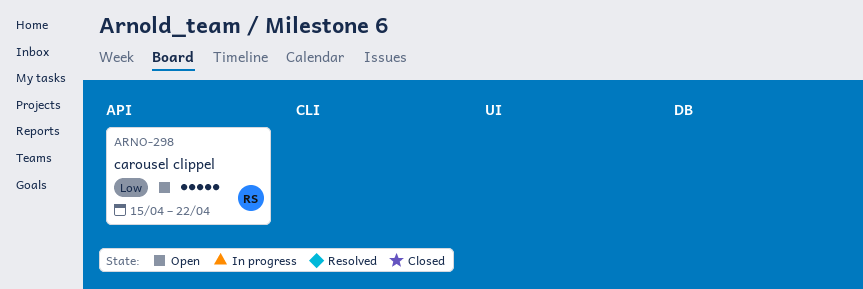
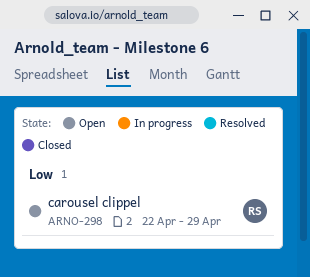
ARNO-298, start: Apr 15 -> Apr 22
ARNO-298, due: Apr 22 -> Apr 29

